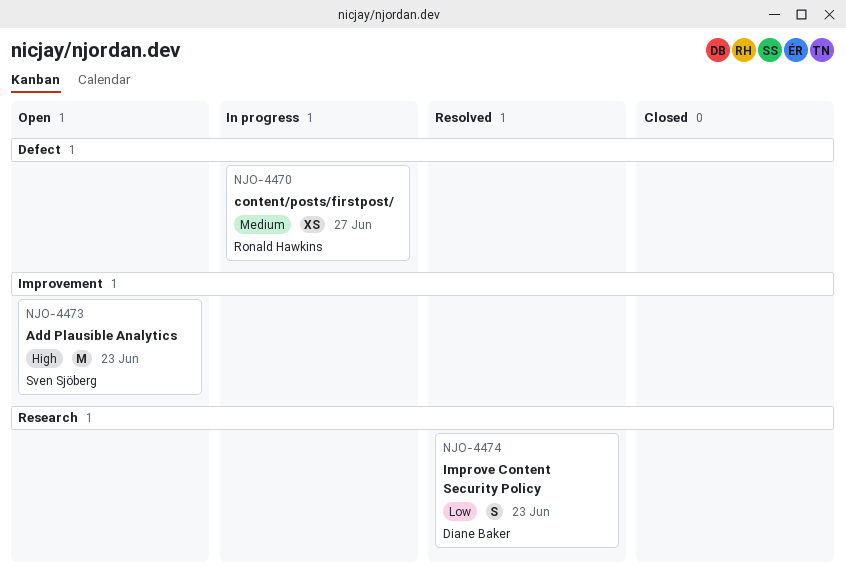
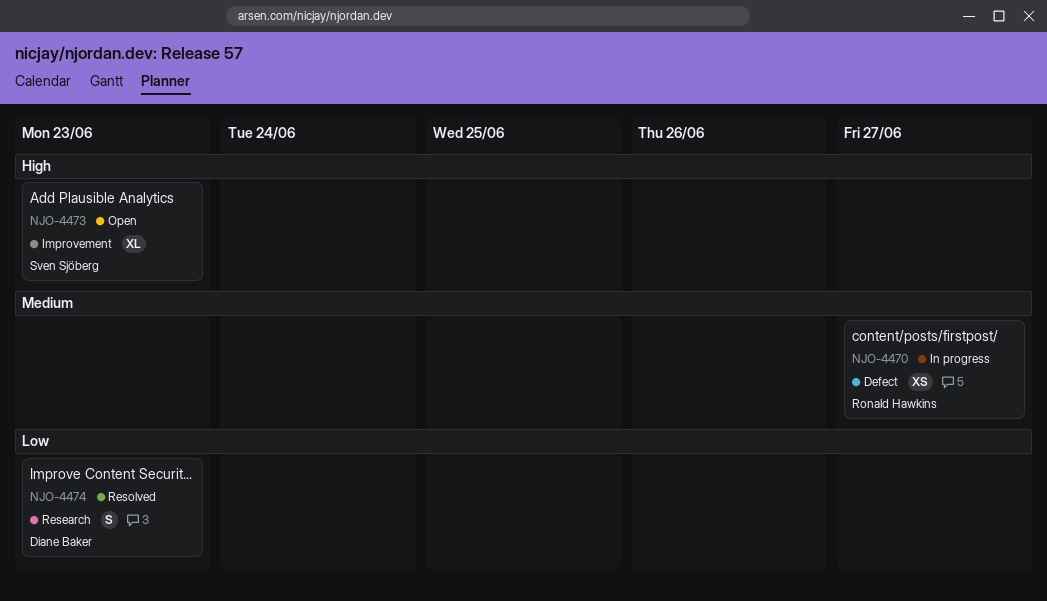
NJO-4473, estimate: M -> XL

